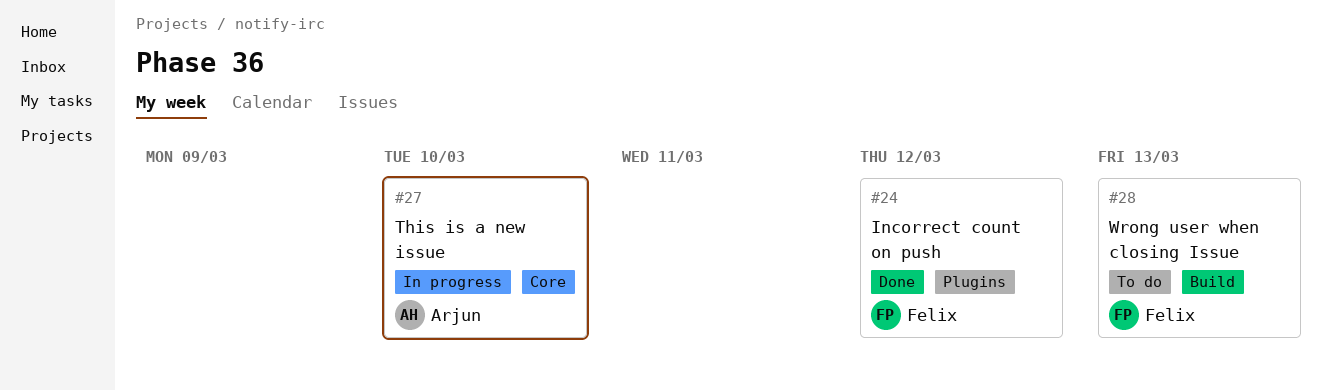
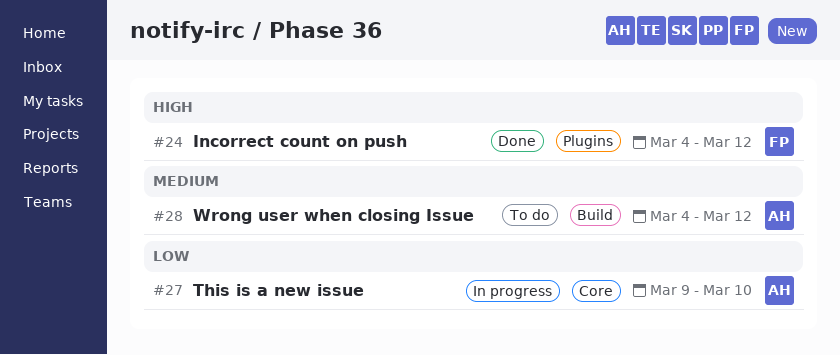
#28, owner: Felix -> Arjun
#28, due: Mar 13 -> Mar 12

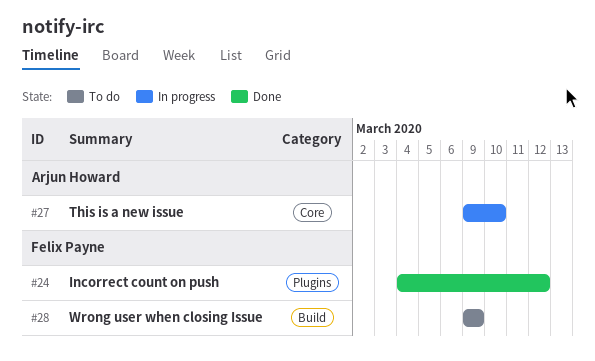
#28, owner: Arjun Howard -> Felix Payne
#28, start: Mar 4 -> Mar 9
#28, due: Mar 12 -> Mar 9

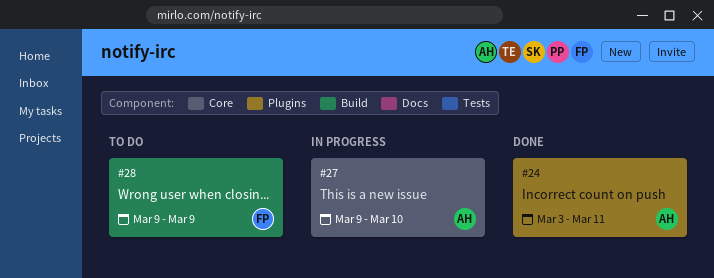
#24, owner: Felix Payne -> Arjun Howard
#24, start: Mar 4 -> Mar 3
#24, due: Mar 12 -> Mar 11

